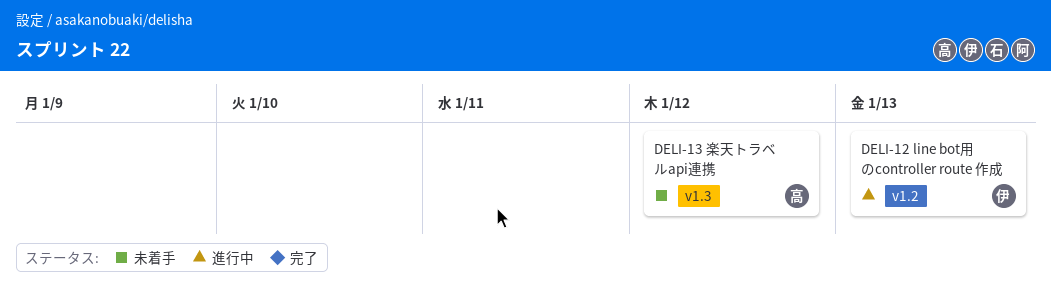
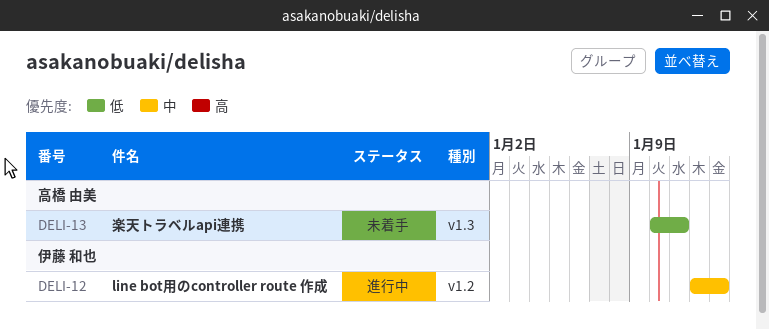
DELI-13, due: Jan 12 -> Jan 11

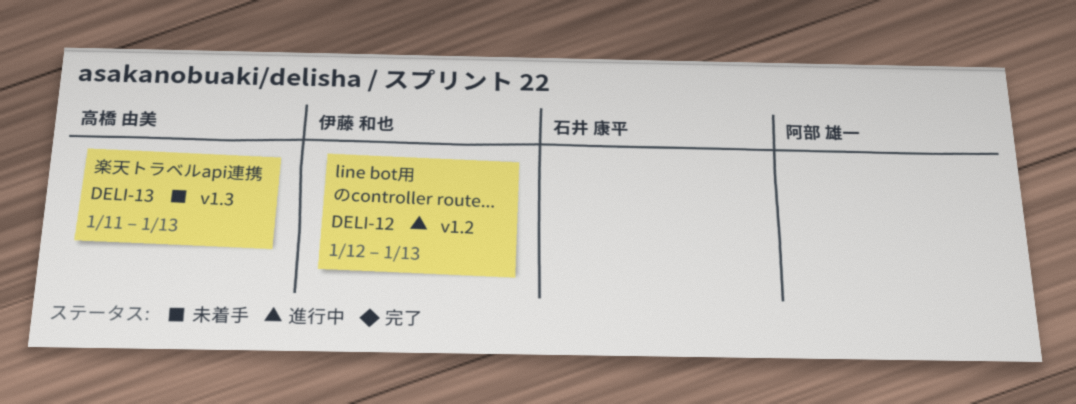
DELI-13, start: Jan 10 -> Jan 11
DELI-13, due: Jan 11 -> Jan 13

